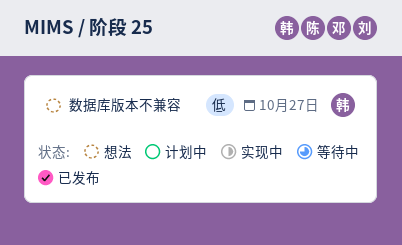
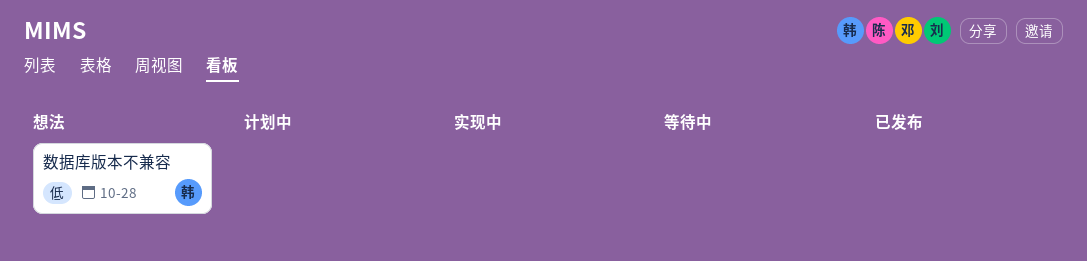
数据库版本不兼容, due: Oct 27 -> Oct 28

